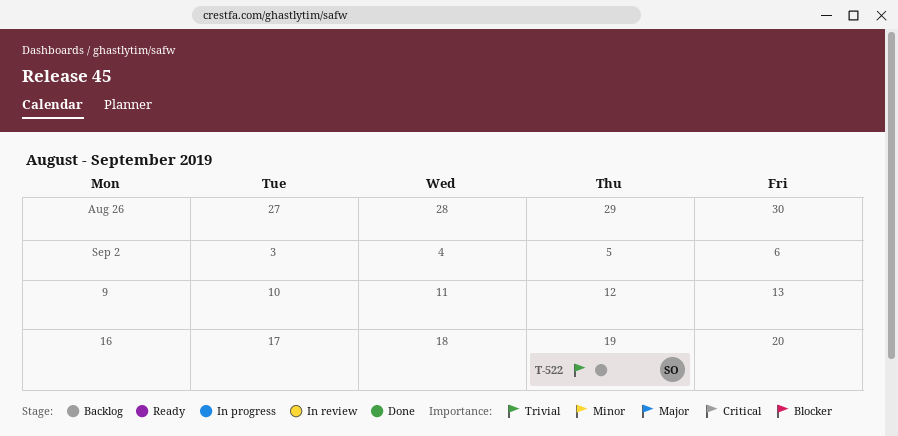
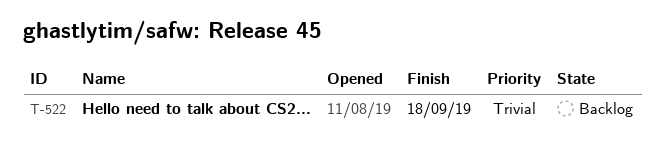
T-522, due: Sep 19 -> Sep 18

